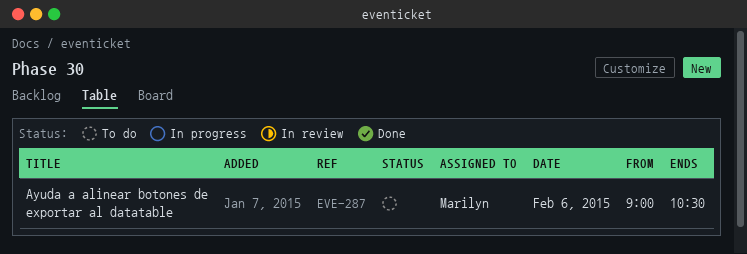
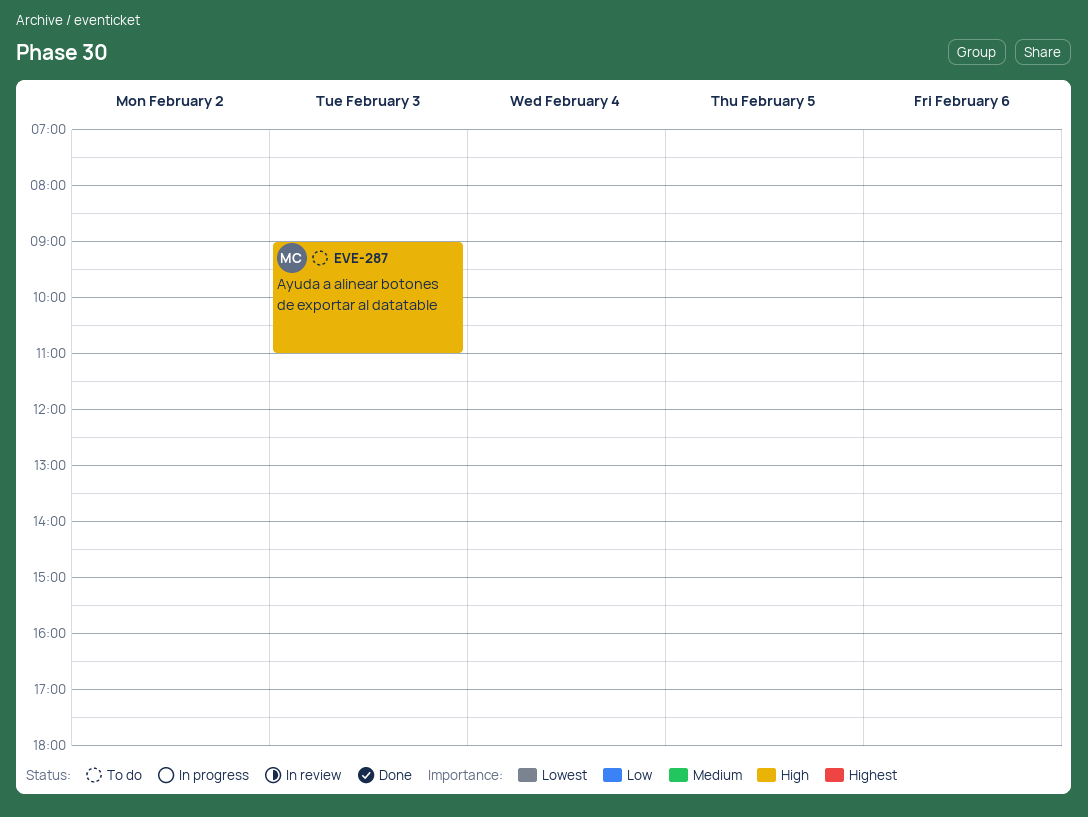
EVE-287, day: Feb 6 -> Feb 3
EVE-287, ends: 10:30 -> 11:00

